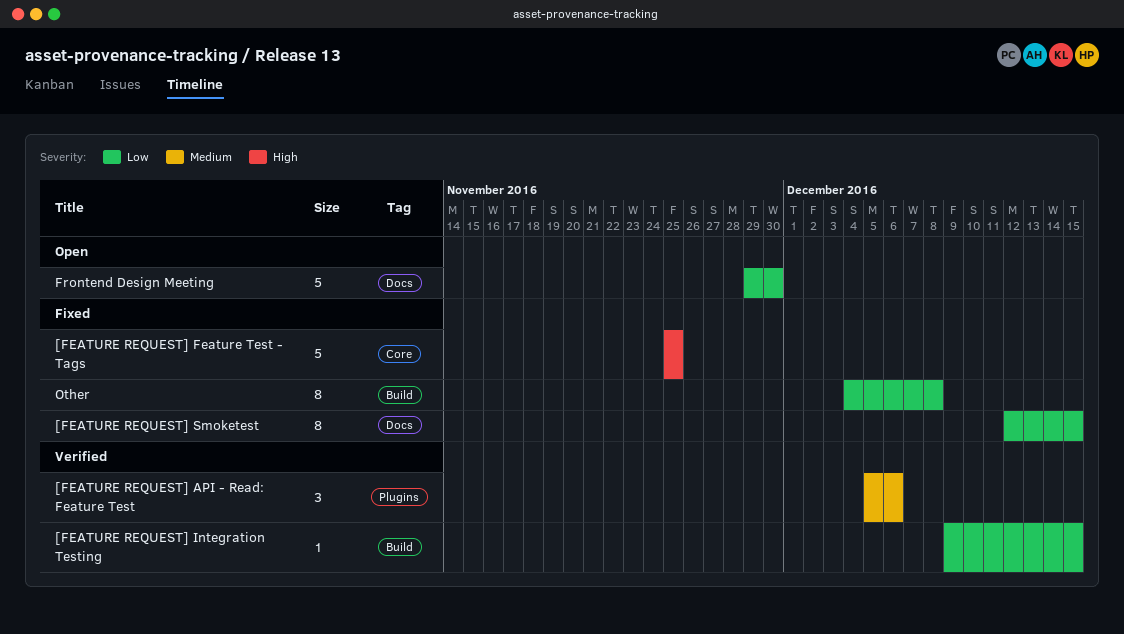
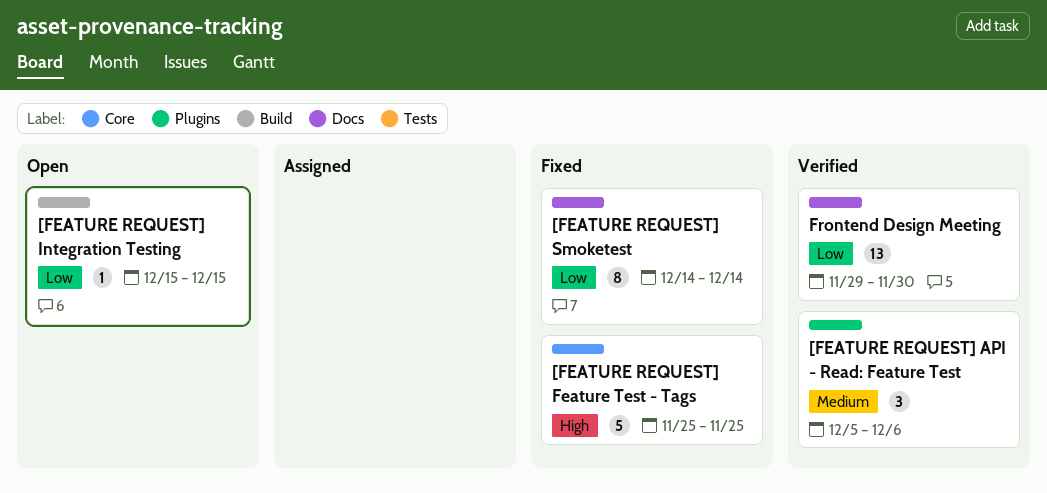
[FEATURE REQUEST] Integration Testing, status: Verified -> Open
[FEATURE REQUEST] Integration Testing, start: Dec 9 -> Dec 15
[FEATURE REQUEST] Smoketest, start: Dec 12 -> Dec 14
[FEATURE REQUEST] Smoketest, due: Dec 15 -> Dec 14
Frontend Design Meeting, status: Open -> Verified
Frontend Design Meeting, estimate: 5 -> 13
Other: present -> none

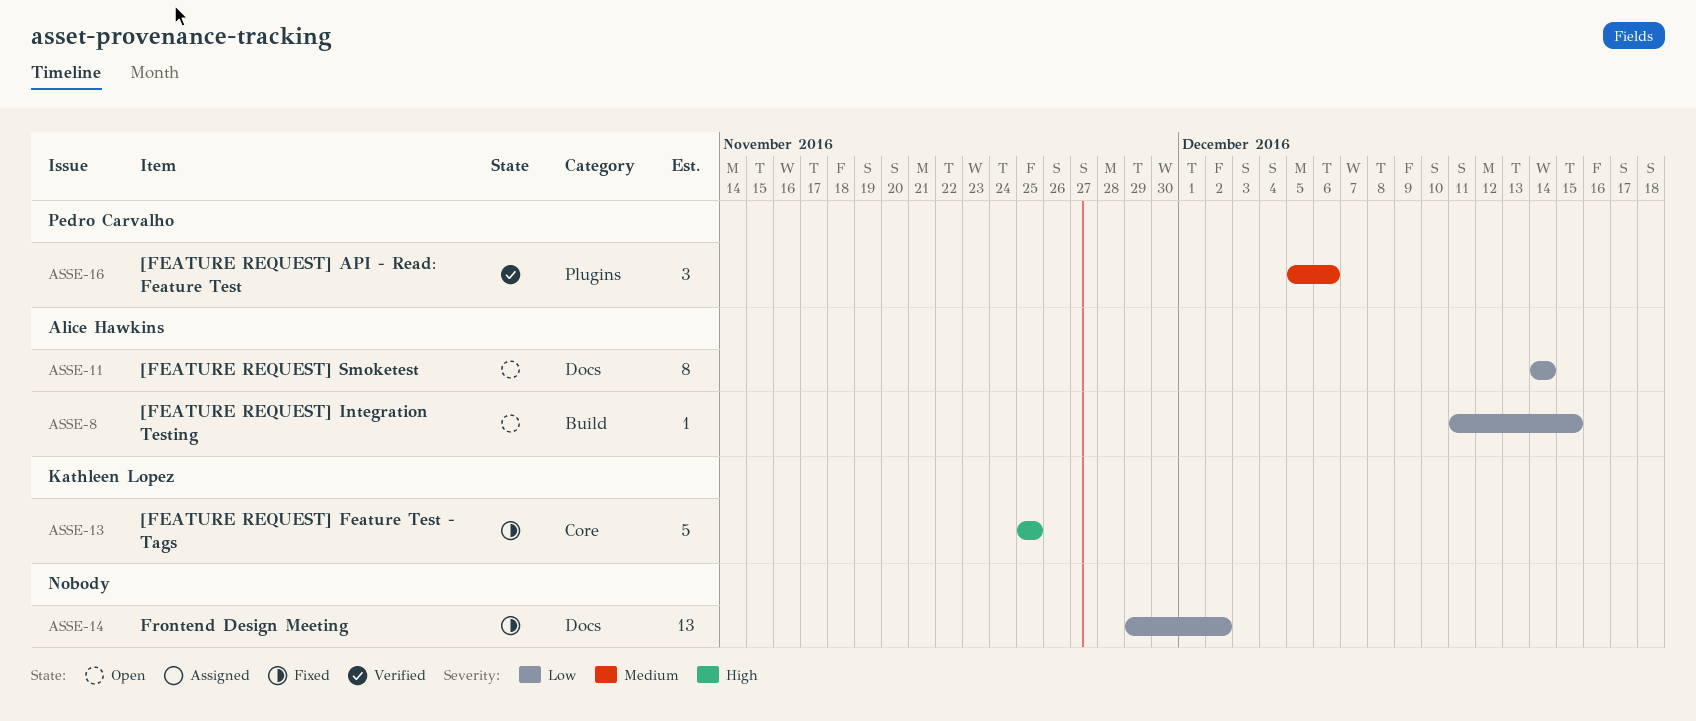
[FEATURE REQUEST] Integration Testing, start: Dec 15 -> Dec 11
[FEATURE REQUEST] Smoketest, status: Fixed -> Open
Frontend Design Meeting, status: Verified -> Fixed
Frontend Design Meeting, due: Nov 30 -> Dec 2

